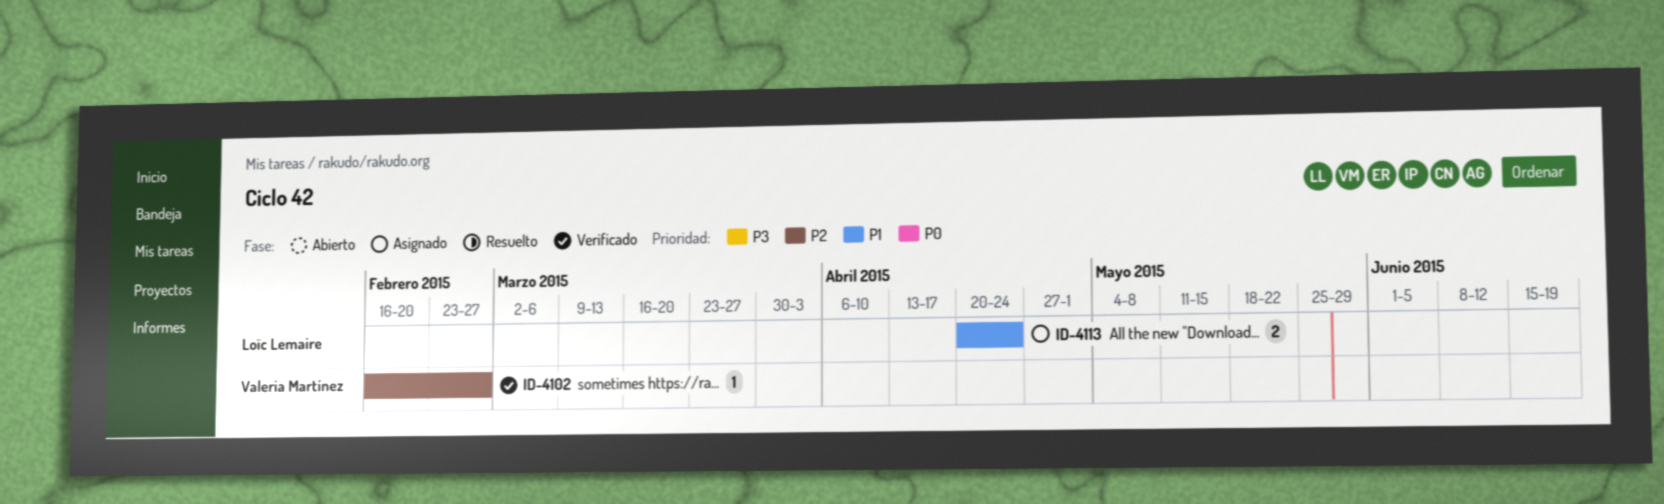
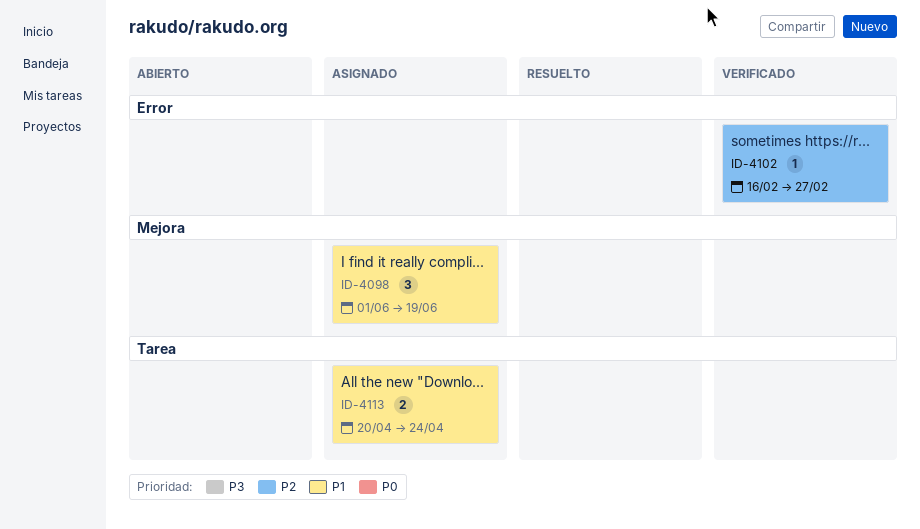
ID-4098: none -> present

